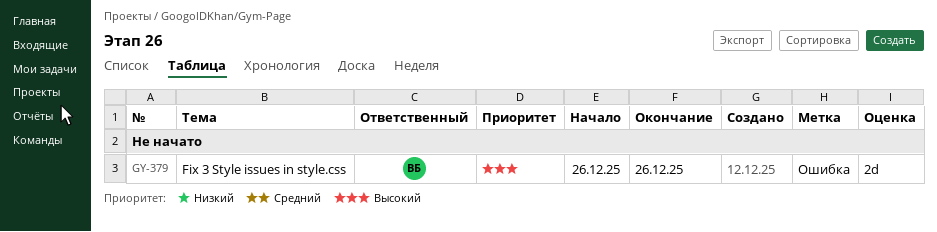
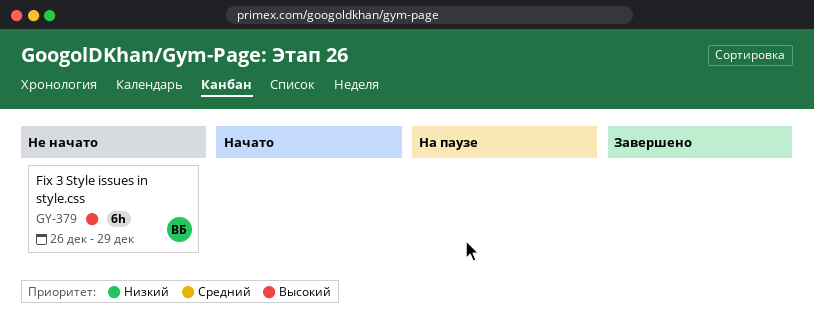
GY-379, estimate: 2d -> 6h
GY-379, due: Dec 26 -> Dec 29

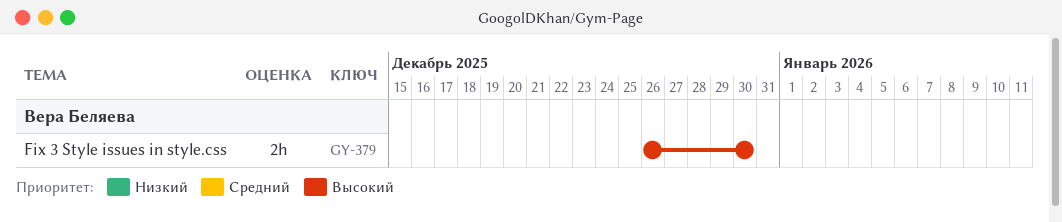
GY-379, estimate: 6h -> 2h
GY-379, due: Dec 29 -> Dec 30

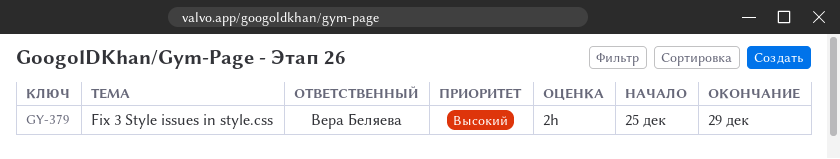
GY-379, start: Dec 26 -> Dec 25
GY-379, due: Dec 30 -> Dec 29

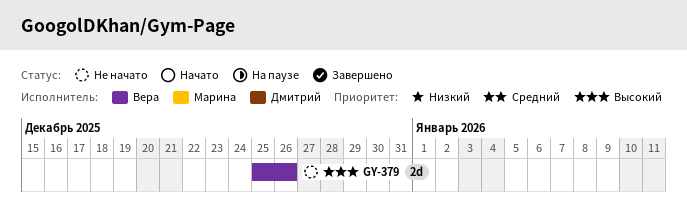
GY-379, estimate: 2h -> 2d
GY-379, due: Dec 29 -> Dec 26

